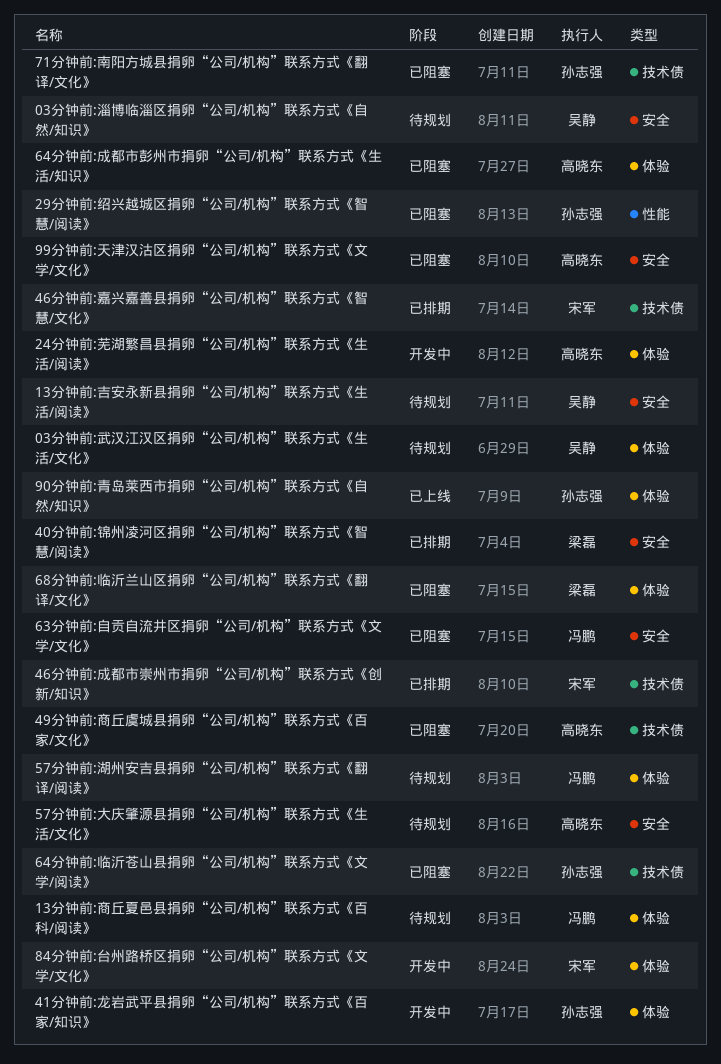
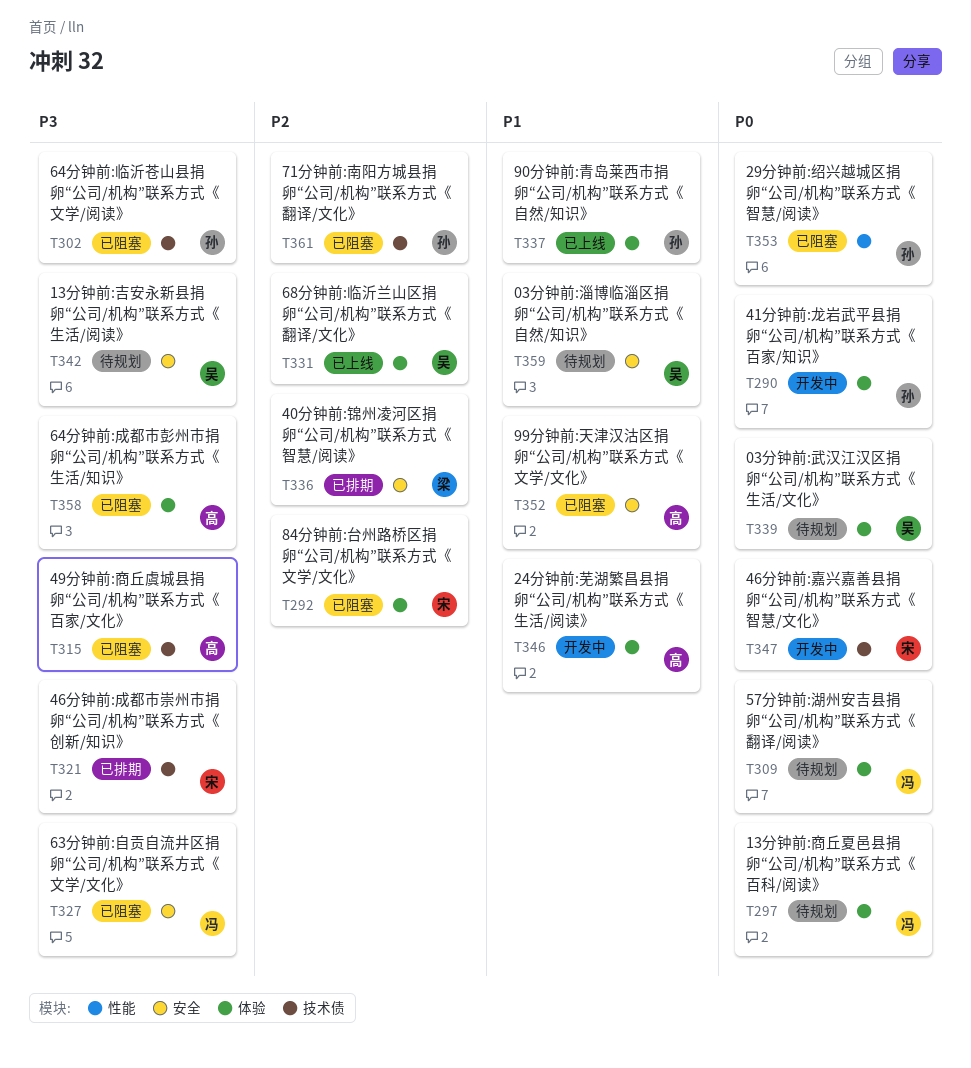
46分钟前:嘉兴嘉善县捐卵“公司/机构”联系方式《智慧/文化》, status: 已排期 -> 开发中
57分钟前:大庆肇源县捐卵“公司/机构”联系方式《生活/文化》: present -> none
68分钟前:临沂兰山区捐卵“公司/机构”联系方式《翻译/文化》, status: 已阻塞 -> 已上线
68分钟前:临沂兰山区捐卵“公司/机构”联系方式《翻译/文化》, owner: 梁磊 -> 吴静
84分钟前:台州路桥区捐卵“公司/机构”联系方式《文学/文化》, status: 开发中 -> 已阻塞

